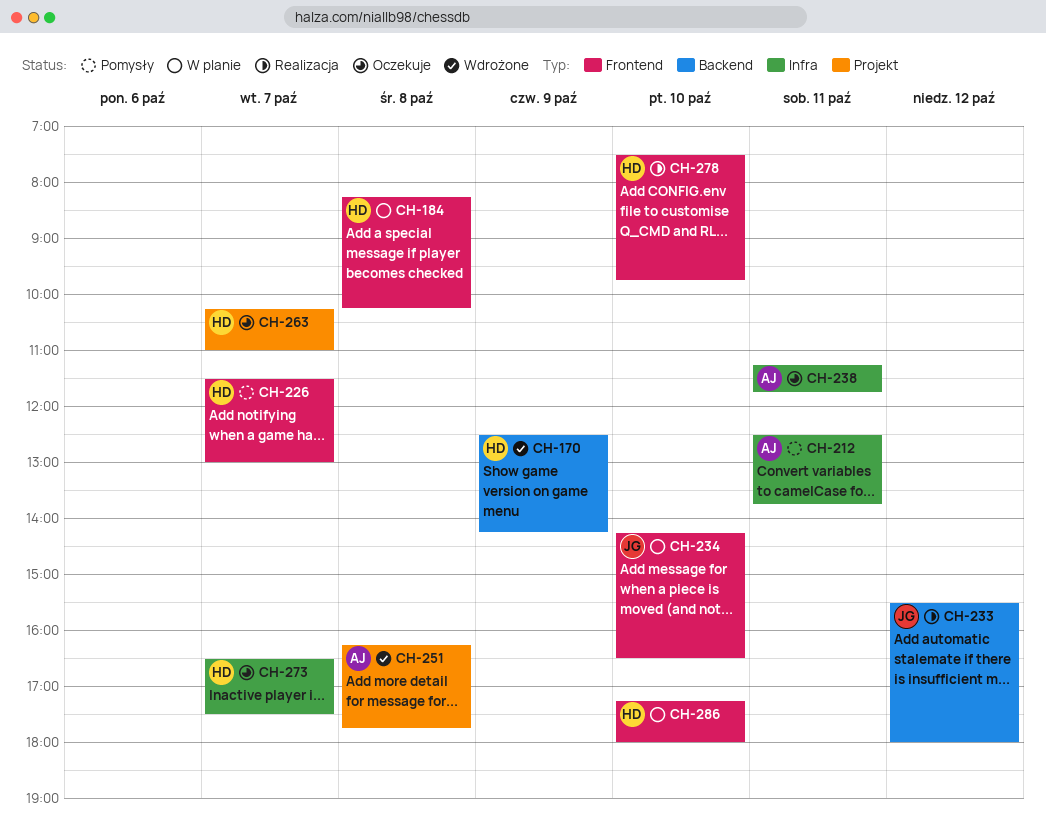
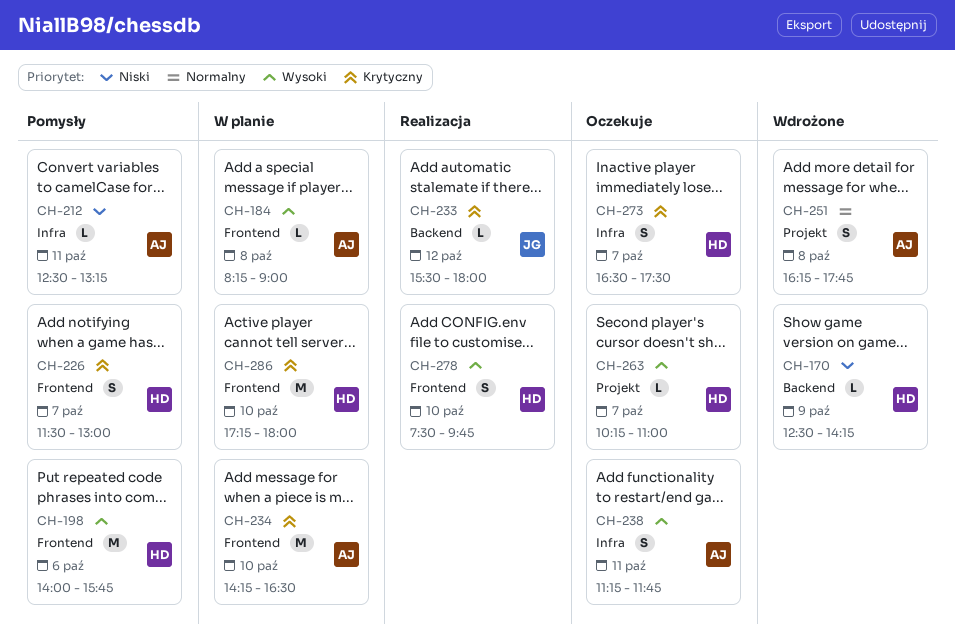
CH-184, owner: HD -> AJ
CH-184, ends: 10:15 -> 09:00
CH-198: none -> present
CH-212, ends: 13:45 -> 13:15
CH-234, owner: JG -> AJ

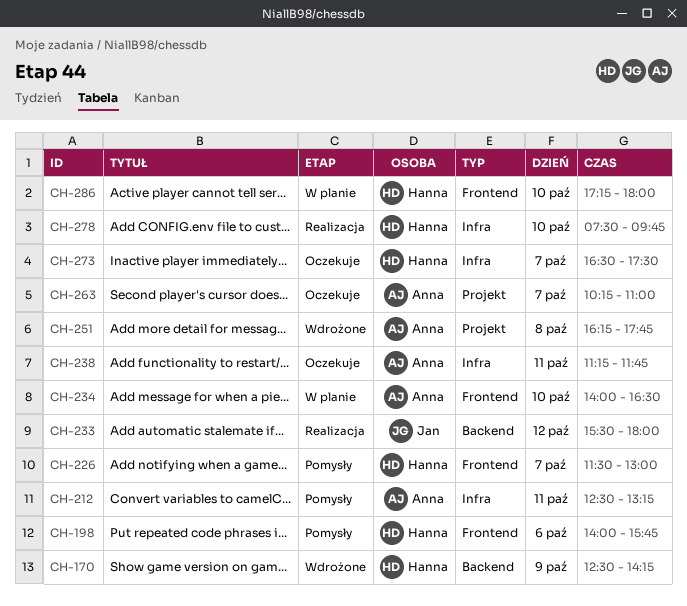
CH-184: present -> none
CH-234, begins: 14:15 -> 14:00
CH-263, owner: Hanna -> Anna
CH-278, label: Frontend -> Infra

